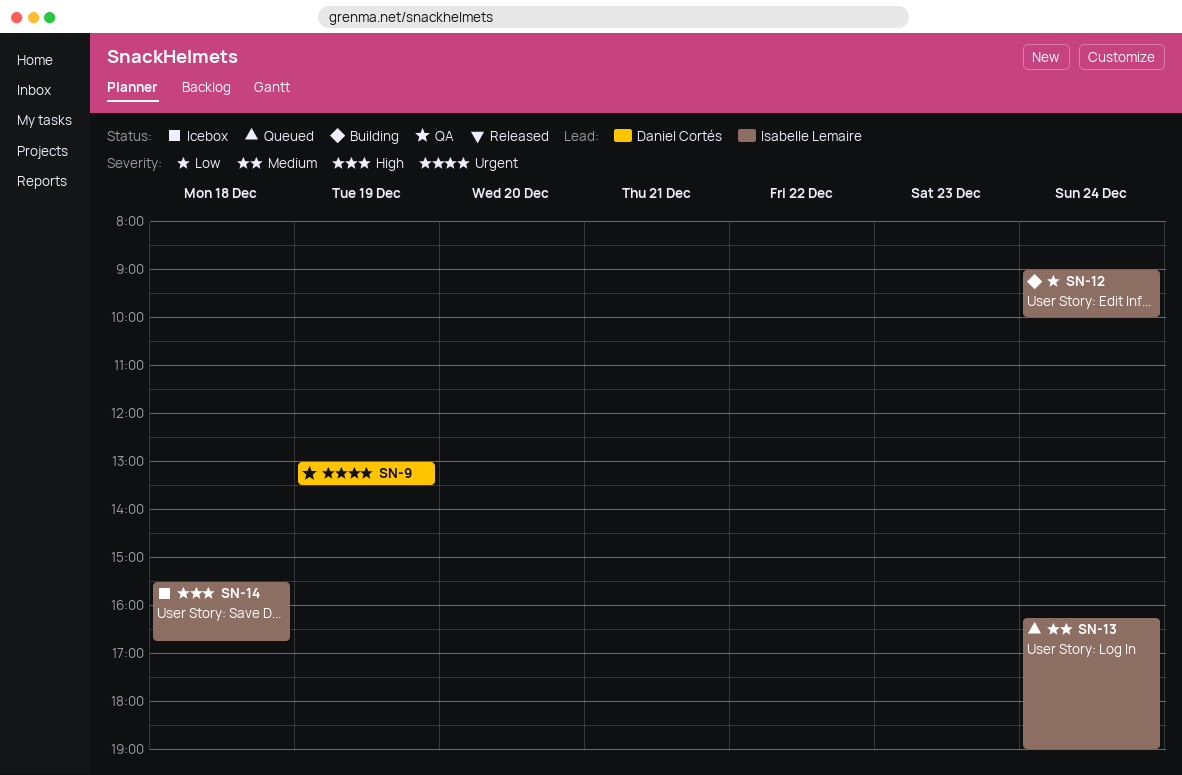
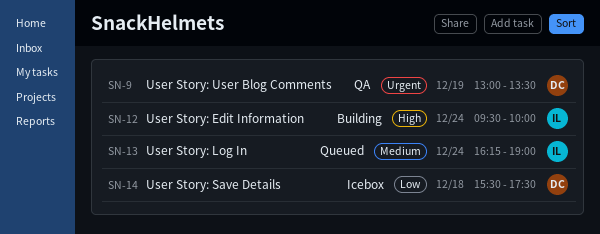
SN-12, priority: Low -> High
SN-12, begins: 09:00 -> 09:30
SN-14, owner: Isabelle Lemaire -> Daniel Cortés
SN-14, priority: High -> Low
SN-14, ends: 16:45 -> 17:30

